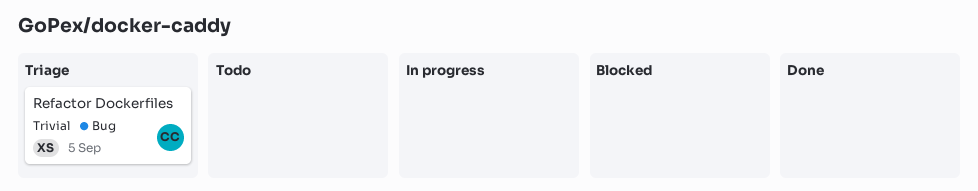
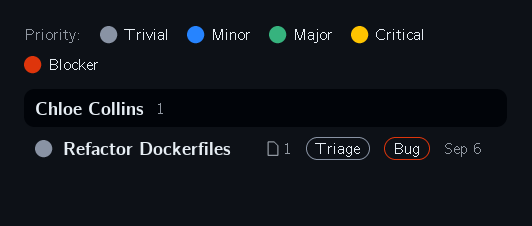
Refactor Dockerfiles, due: Sep 5 -> Sep 6

